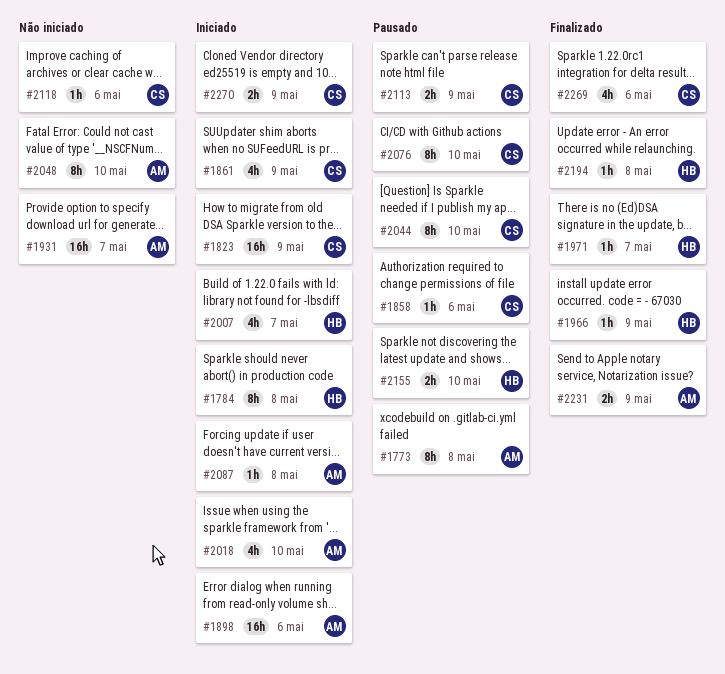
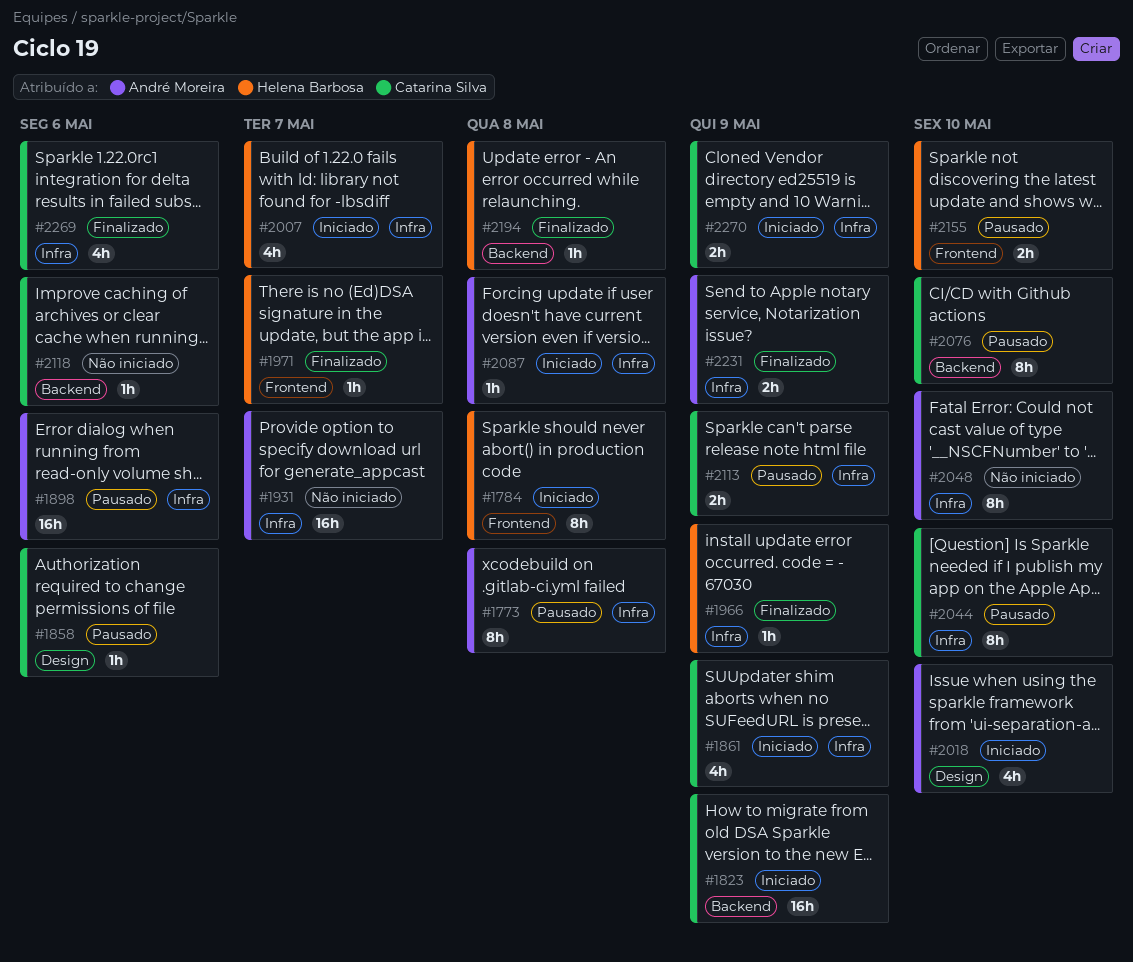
#1898, status: Iniciado -> Pausado

